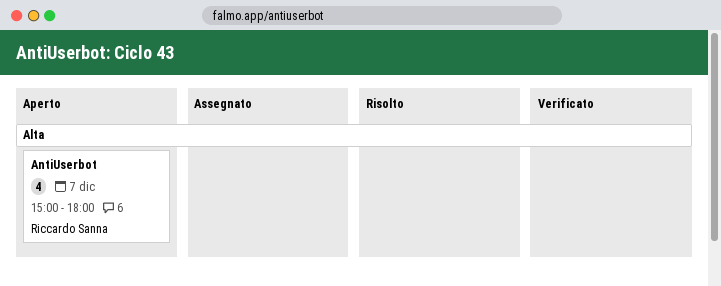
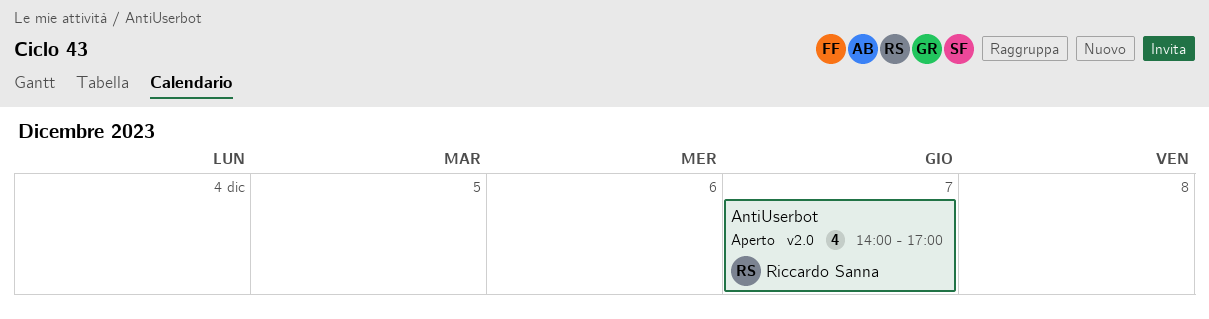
AntiUserbot, begins: 15:00 -> 14:00
AntiUserbot, ends: 18:00 -> 17:00

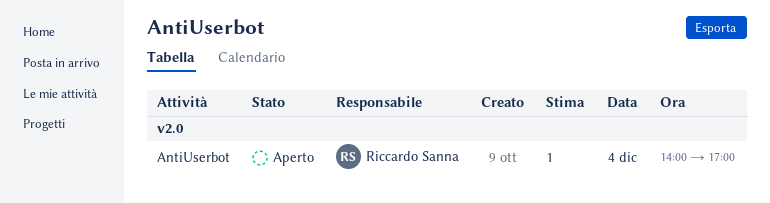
AntiUserbot, estimate: 4 -> 1
AntiUserbot, day: Dec 7 -> Dec 4

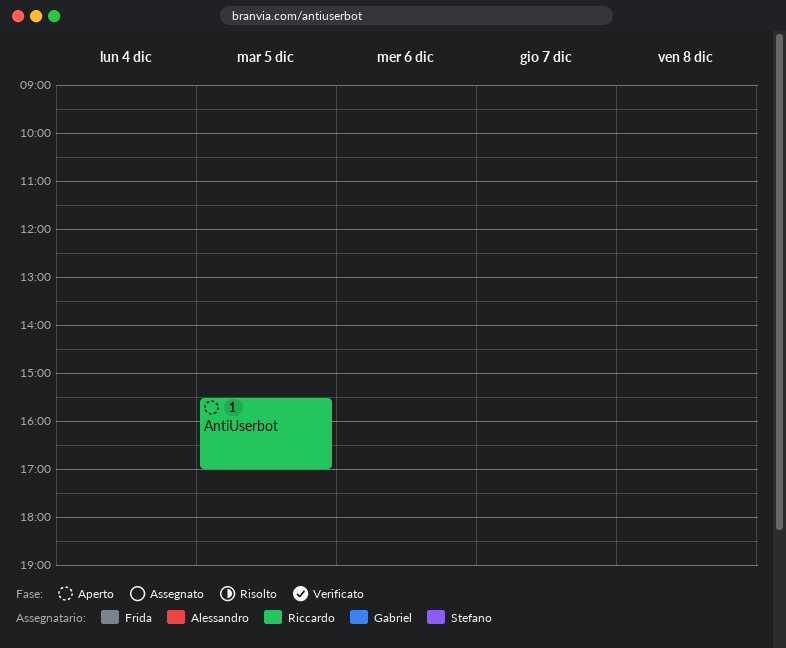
AntiUserbot, day: Dec 4 -> Dec 5
AntiUserbot, begins: 14:00 -> 15:30

